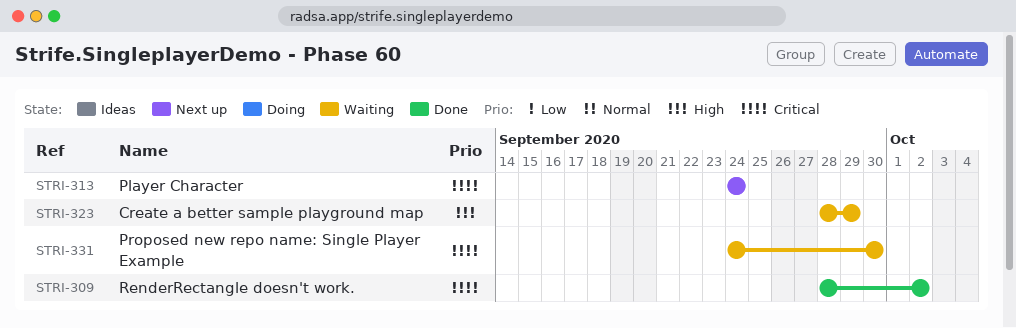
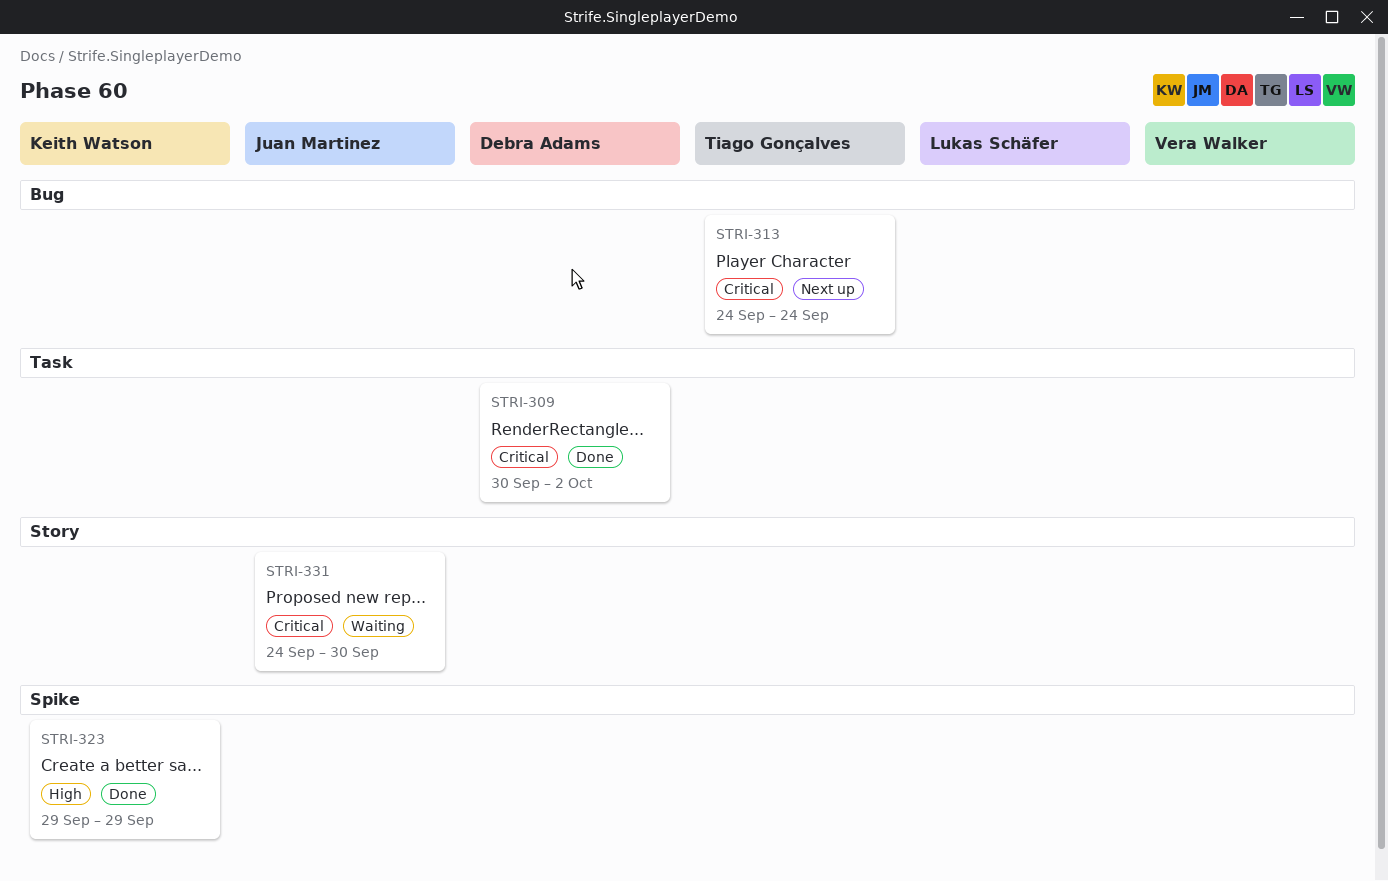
STRI-309, start: Sep 28 -> Sep 30
STRI-323, status: Waiting -> Done
STRI-323, start: Sep 28 -> Sep 29

